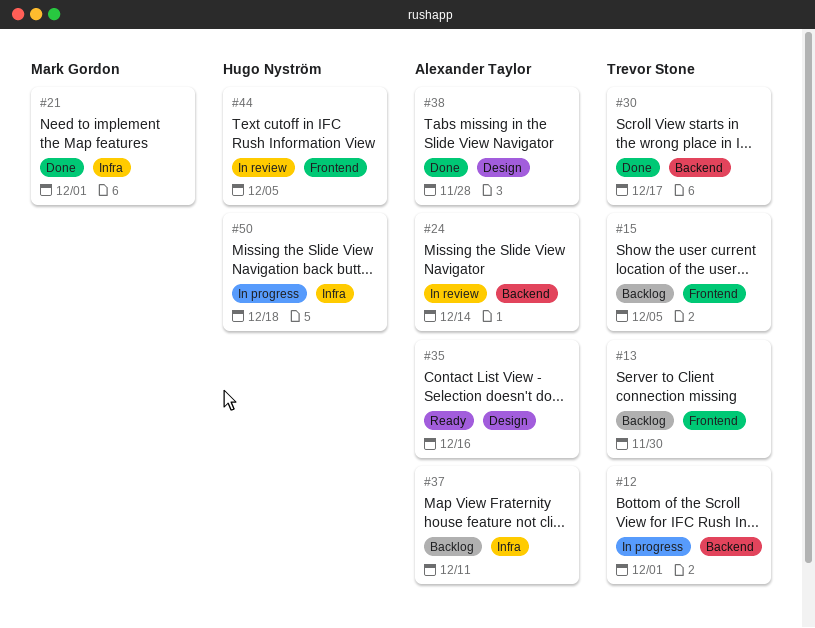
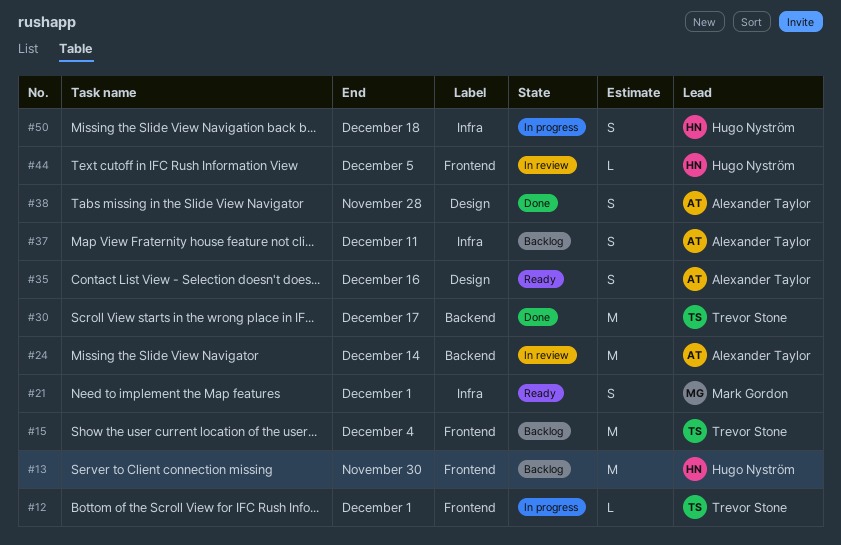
#12, label: Backend -> Frontend
#13, owner: Trevor Stone -> Hugo Nyström
#15, due: Dec 5 -> Dec 4
#21, status: Done -> Ready

